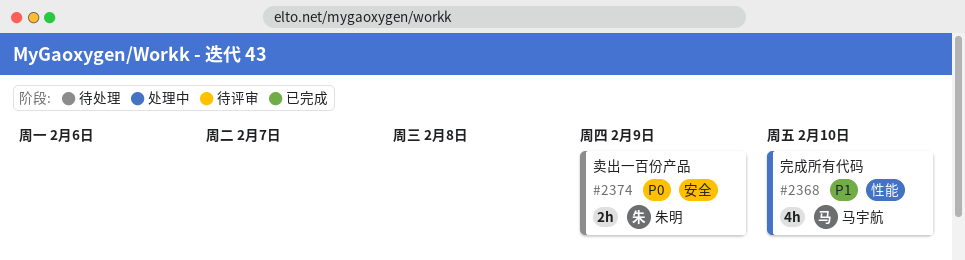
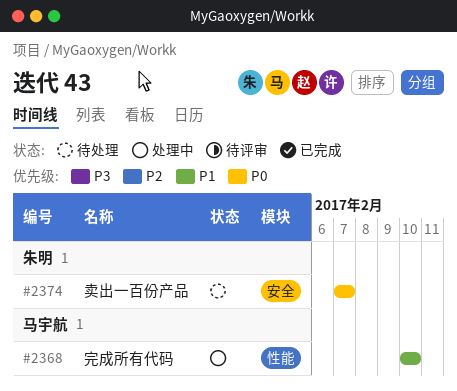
#2374, due: Feb 9 -> Feb 7

